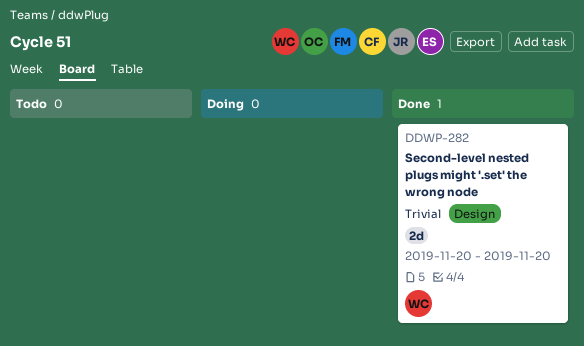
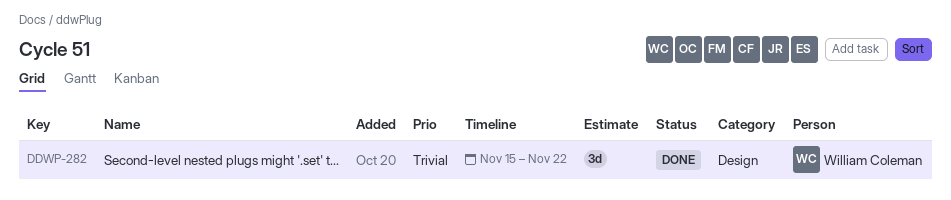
DDWP-282, estimate: 2d -> 3d
DDWP-282, start: Nov 20 -> Nov 15
DDWP-282, due: Nov 20 -> Nov 22

